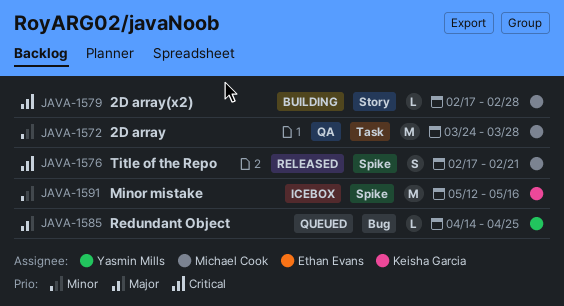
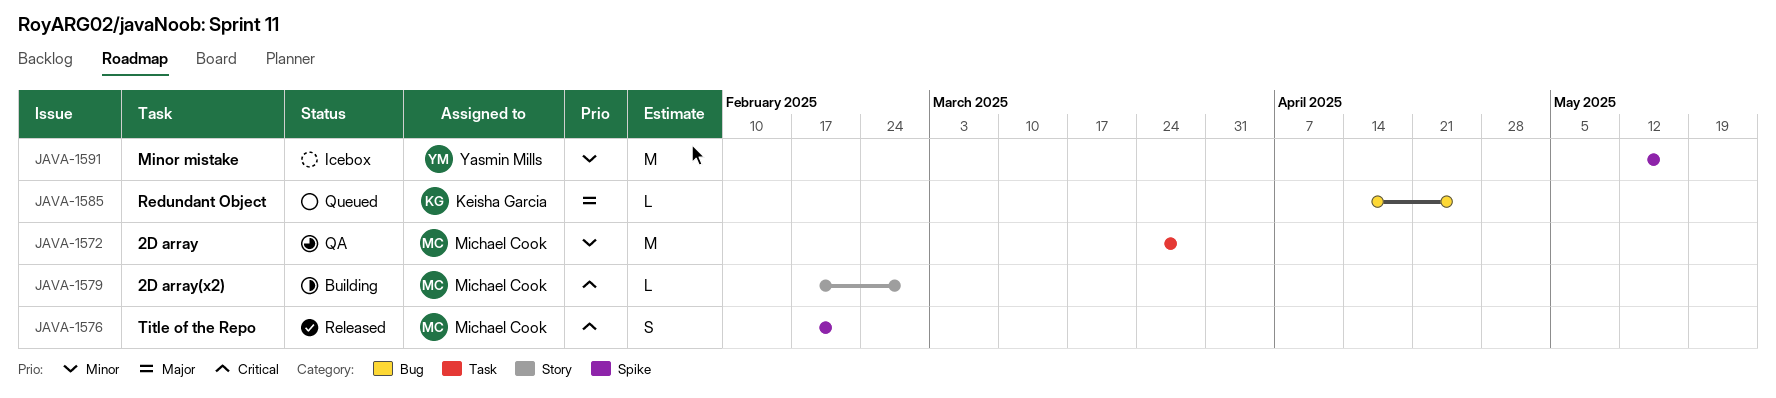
JAVA-1585, owner: Yasmin Mills -> Keisha Garcia
JAVA-1591, owner: Keisha Garcia -> Yasmin Mills

